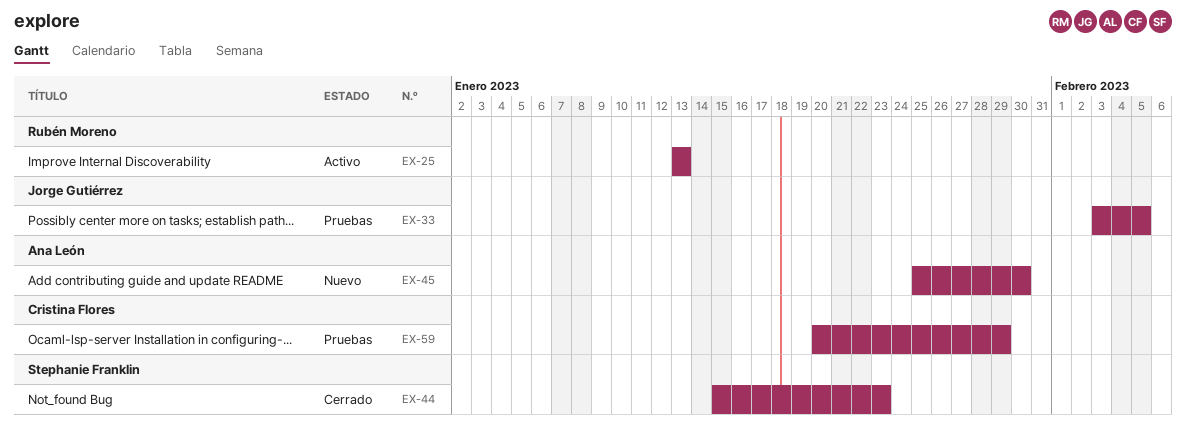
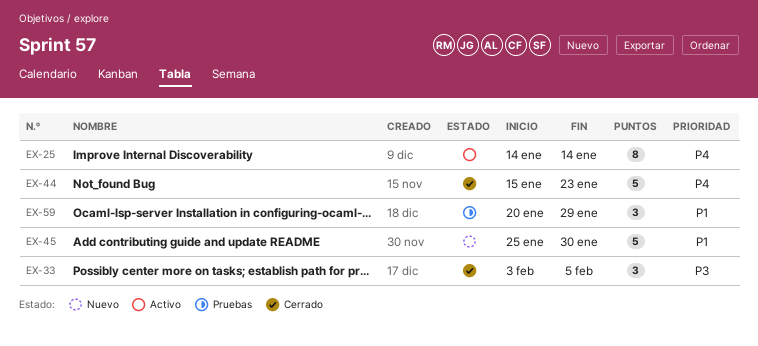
EX-25, start: Jan 13 -> Jan 14
EX-25, due: Jan 13 -> Jan 14
EX-33, status: Pruebas -> Cerrado

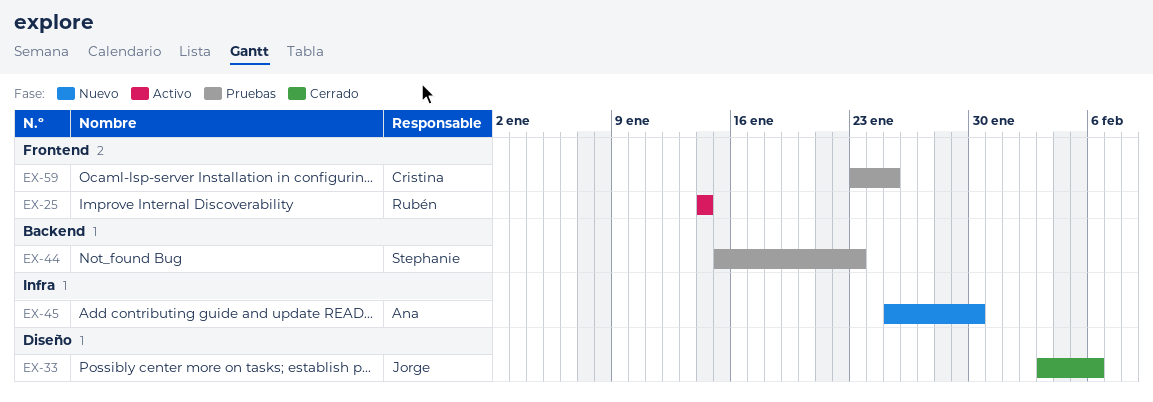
EX-33, due: Feb 5 -> Feb 6
EX-44, status: Cerrado -> Pruebas
EX-59, start: Jan 20 -> Jan 23
EX-59, due: Jan 29 -> Jan 25

